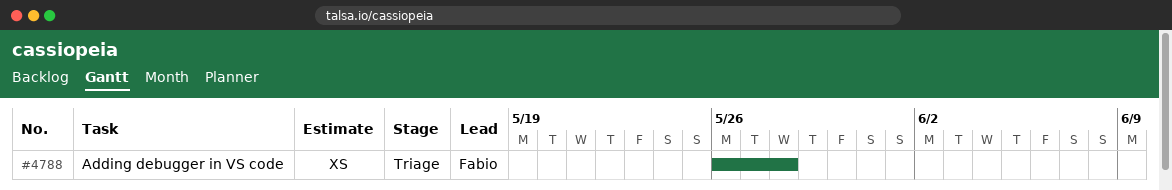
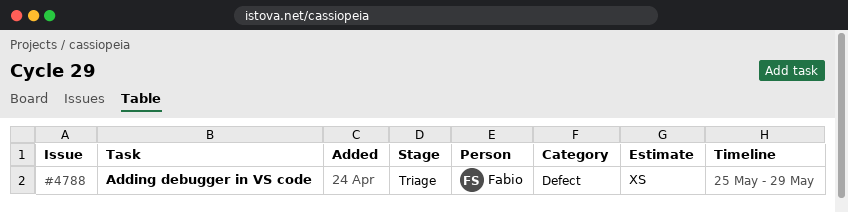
#4788, start: May 26 -> May 25
#4788, due: May 28 -> May 29

